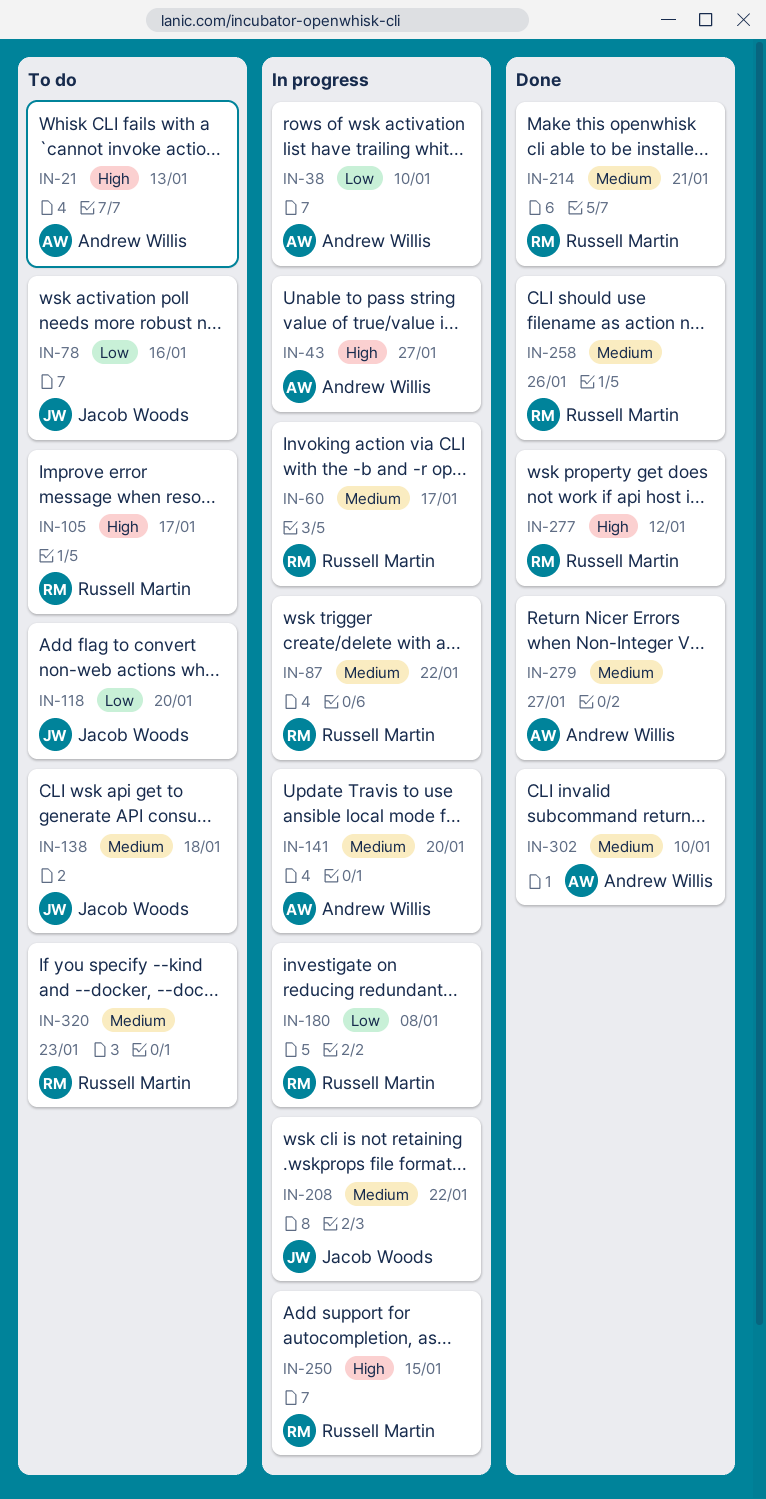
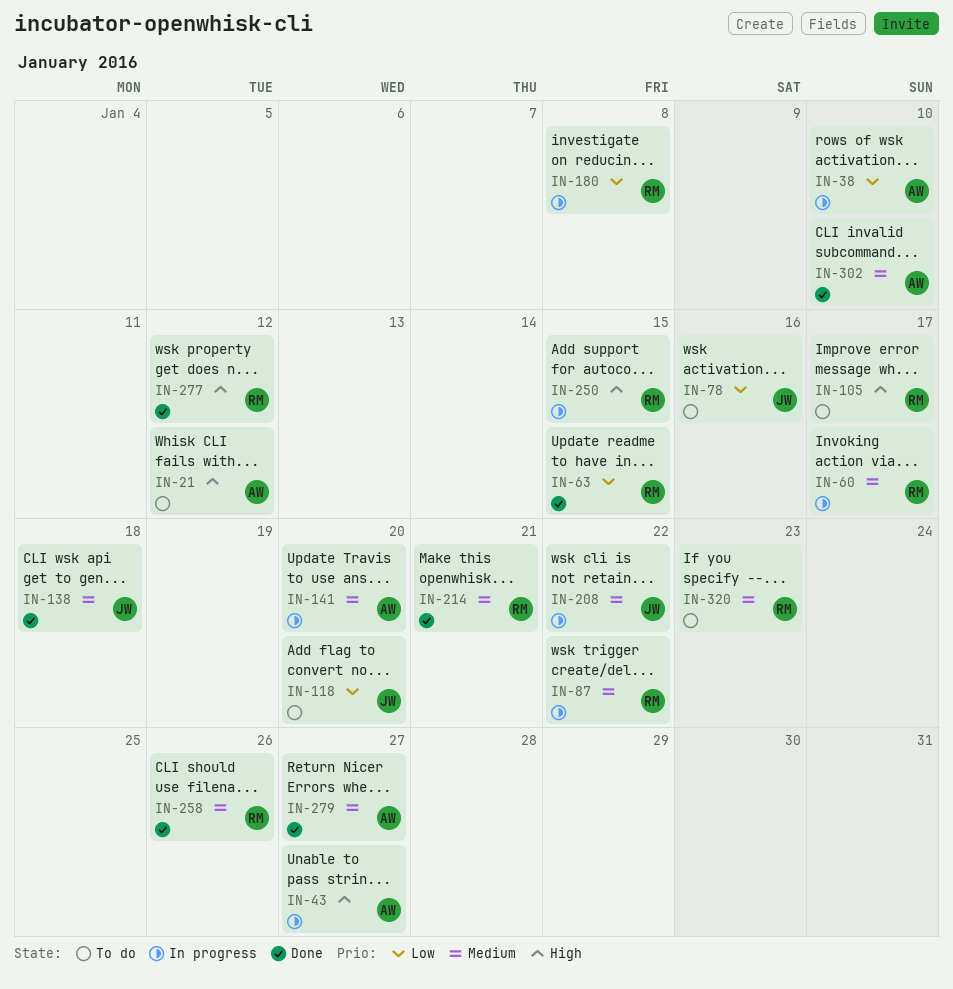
IN-21, due: Jan 13 -> Jan 12
IN-63: none -> present
IN-138, status: To do -> Done

